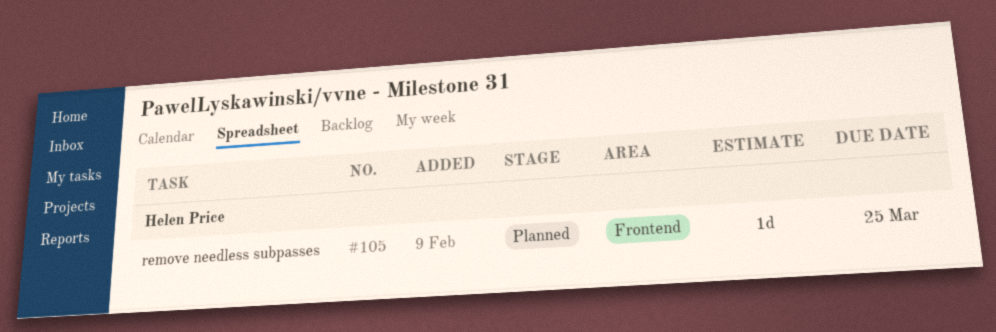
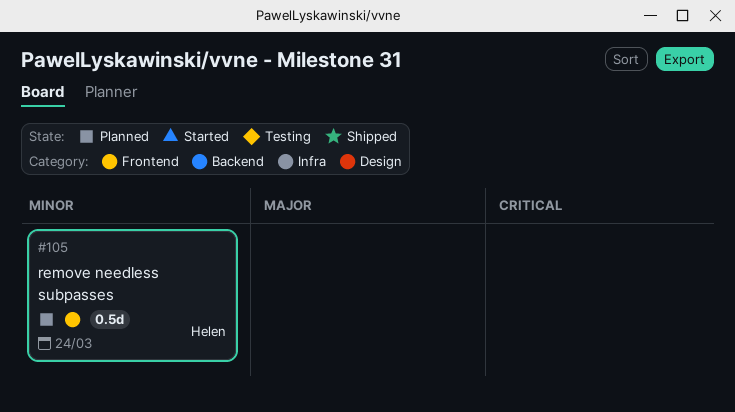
#105, estimate: 1d -> 0.5d
#105, due: Mar 25 -> Mar 24

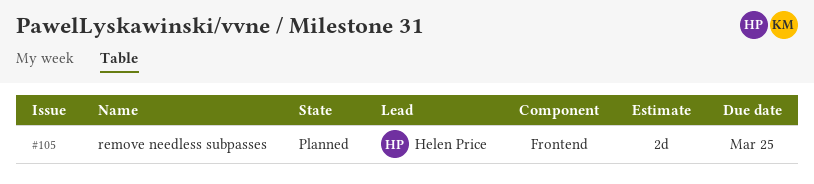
#105, estimate: 0.5d -> 2d
#105, due: Mar 24 -> Mar 25

